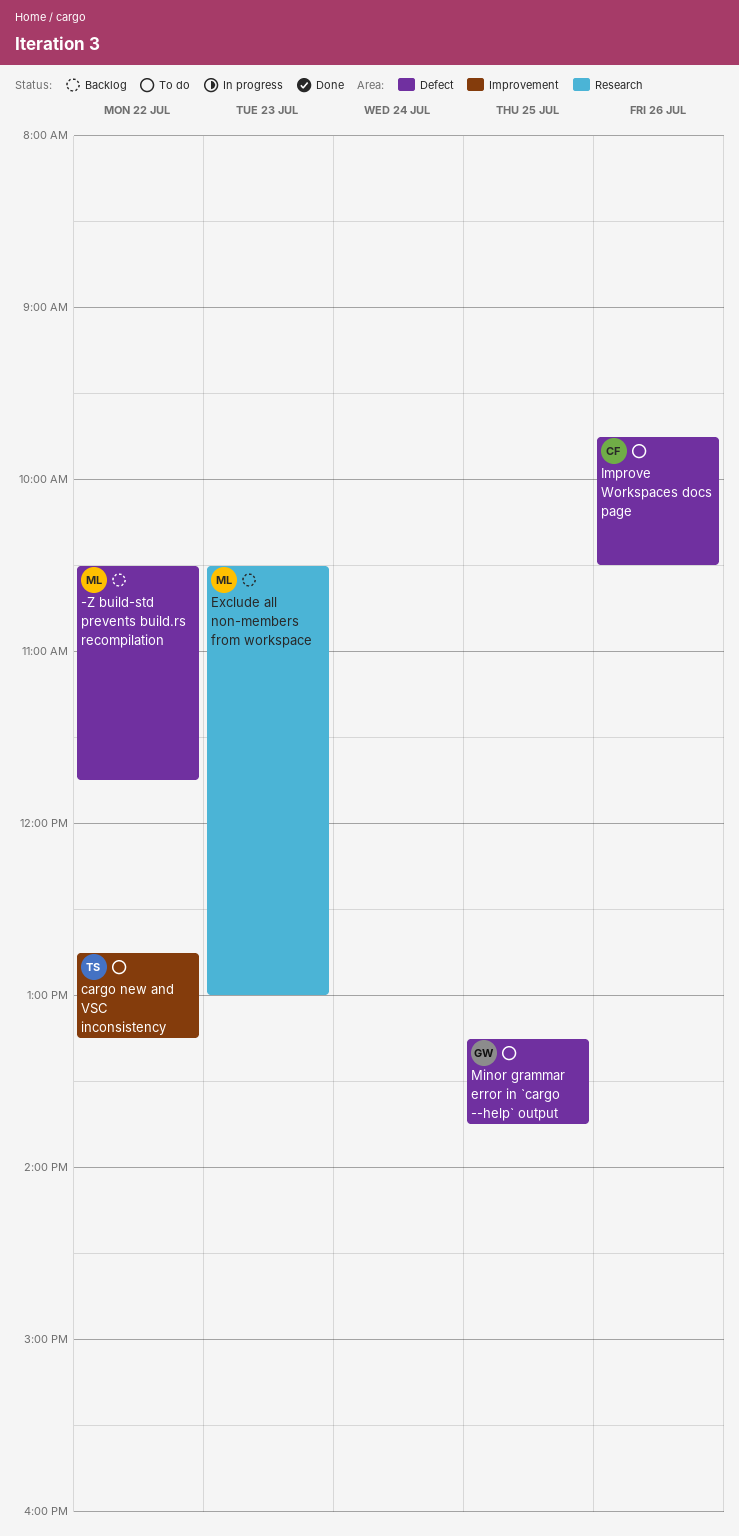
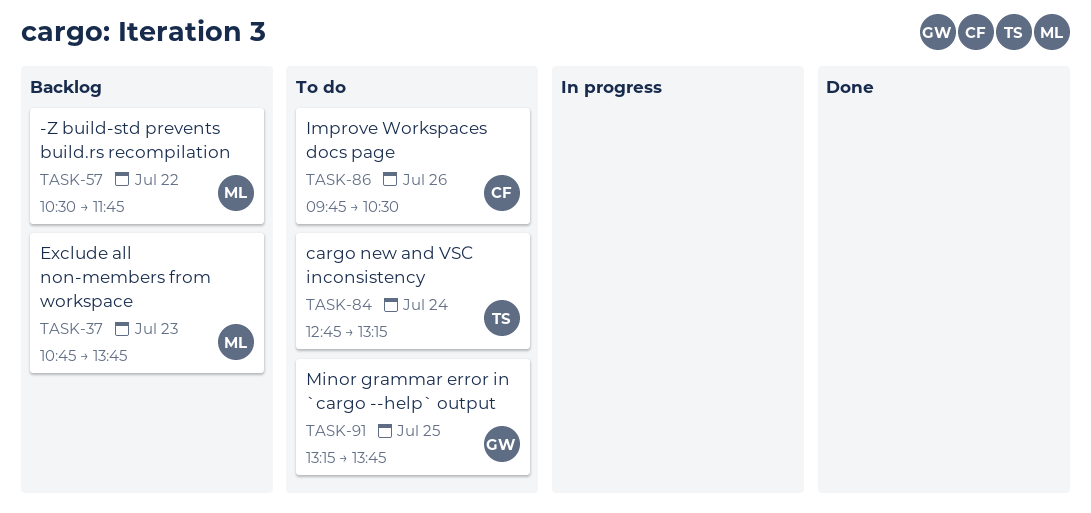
cargo new and VSC inconsistency, day: Jul 22 -> Jul 24
Exclude all non-members from workspace, begins: 10:30 -> 10:45
Exclude all non-members from workspace, ends: 13:00 -> 13:45

